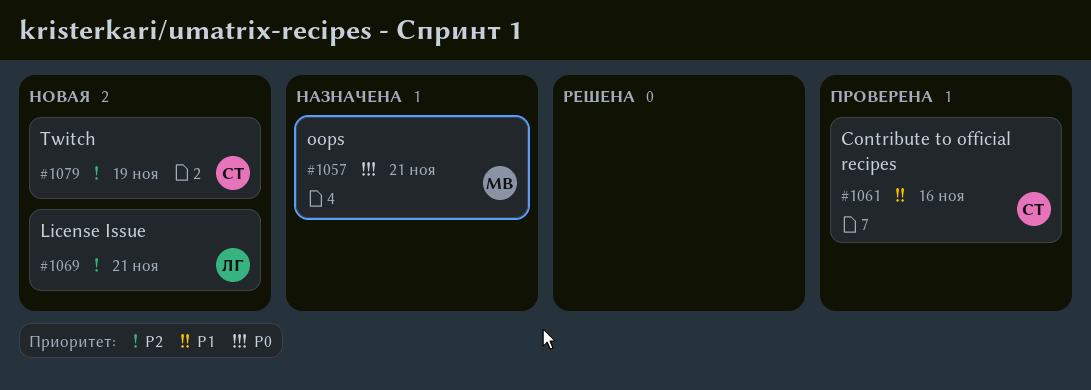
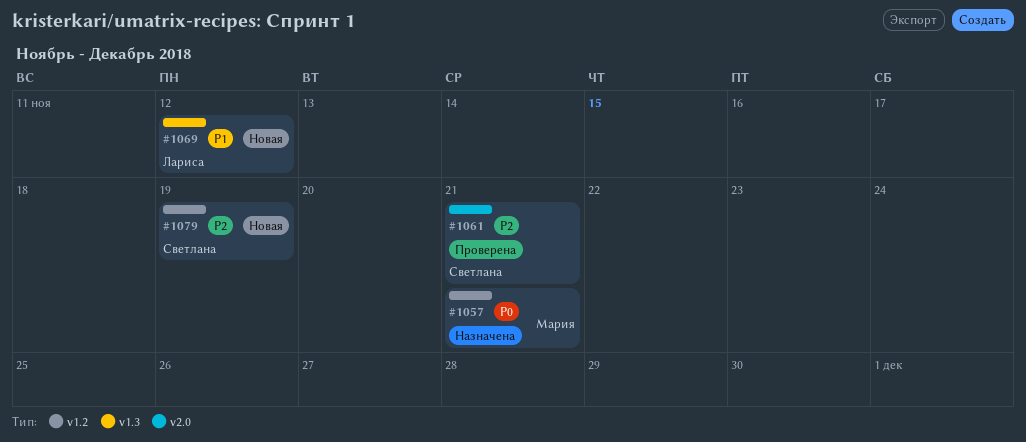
#1061, priority: P1 -> P2
#1061, due: Nov 16 -> Nov 21
#1069, priority: P2 -> P1
#1069, due: Nov 21 -> Nov 12

